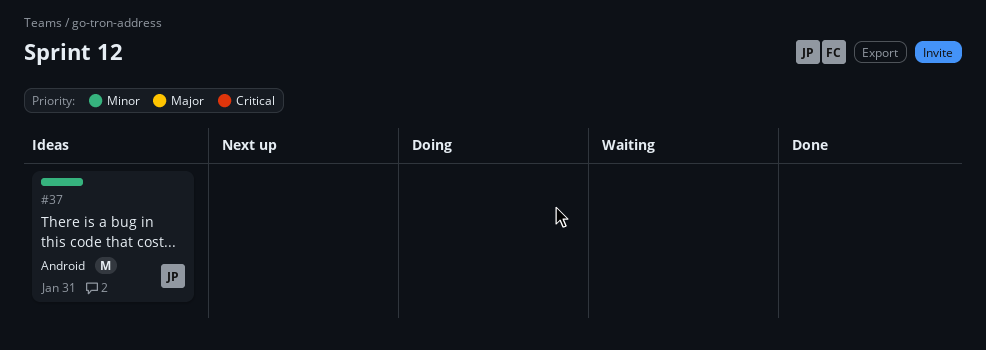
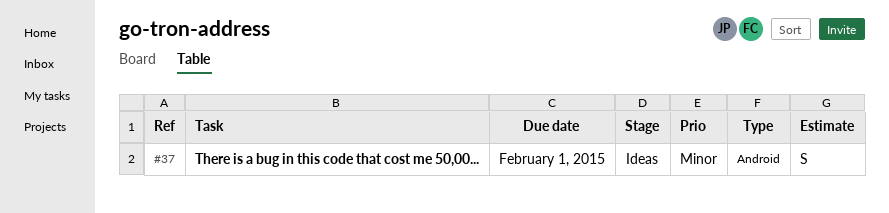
#37, estimate: M -> S
#37, due: Jan 31 -> Feb 1

